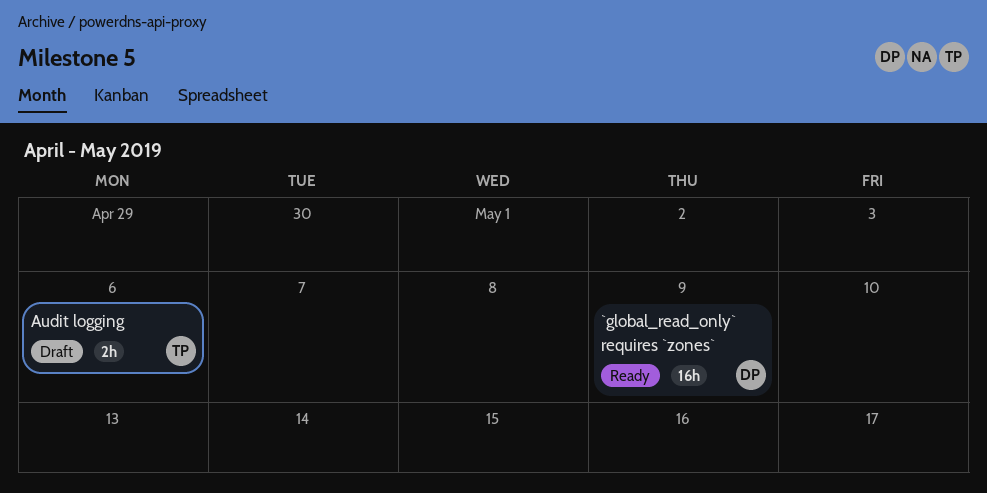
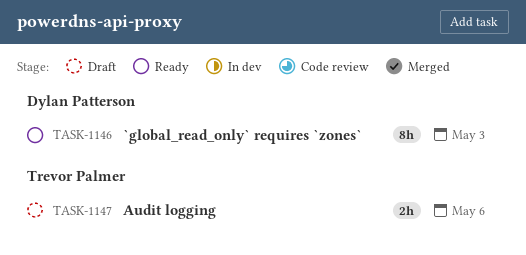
`global_read_only` requires `zones`, estimate: 16h -> 8h
`global_read_only` requires `zones`, due: May 9 -> May 3

